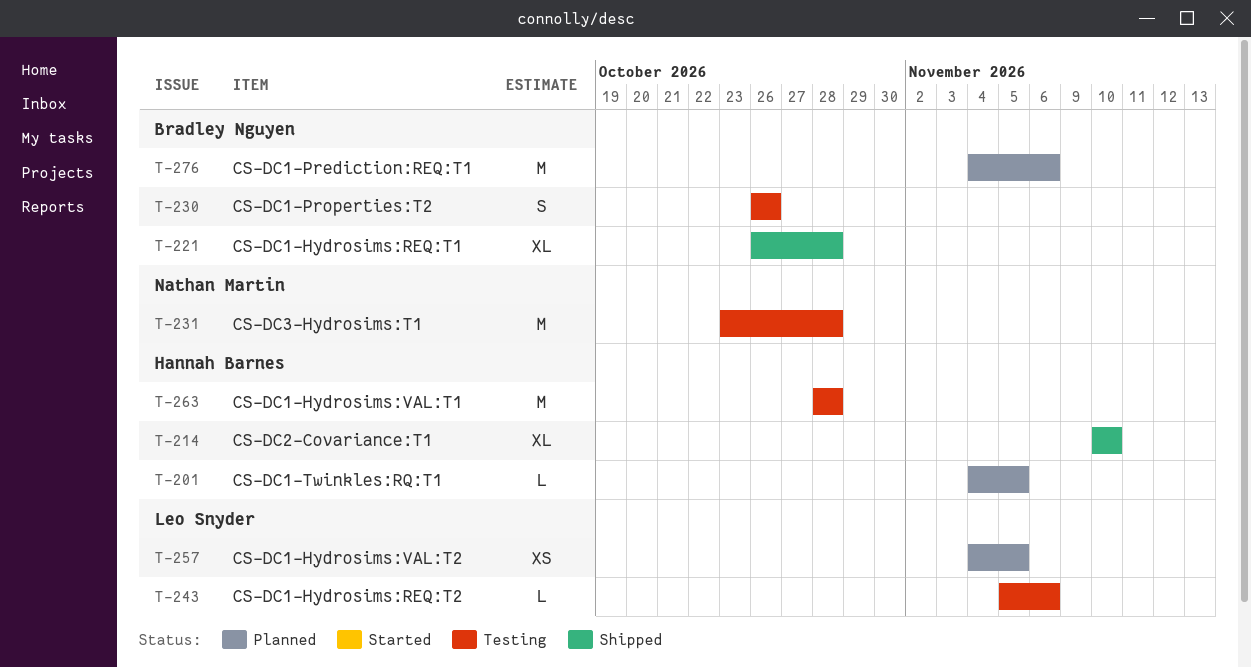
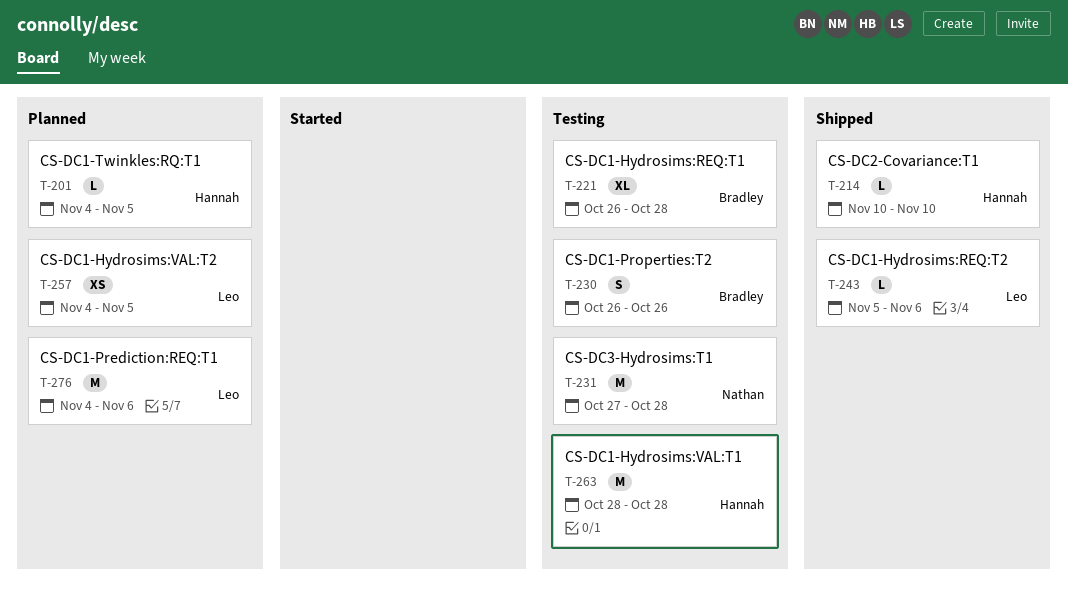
T-214, estimate: XL -> L
T-221, status: Shipped -> Testing
T-231, start: Oct 23 -> Oct 27
T-243, status: Testing -> Shipped
T-276, owner: Bradley Nguyen -> Leo Snyder

